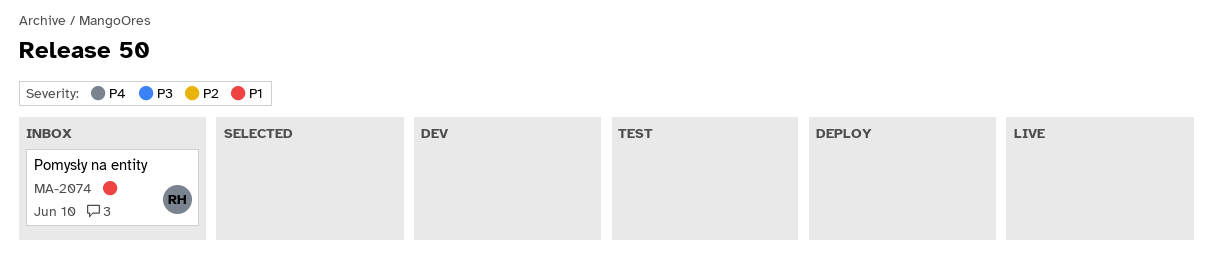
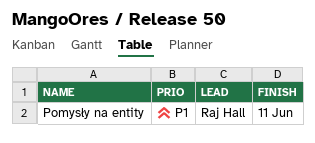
Pomysły na entity, due: Jun 10 -> Jun 11

